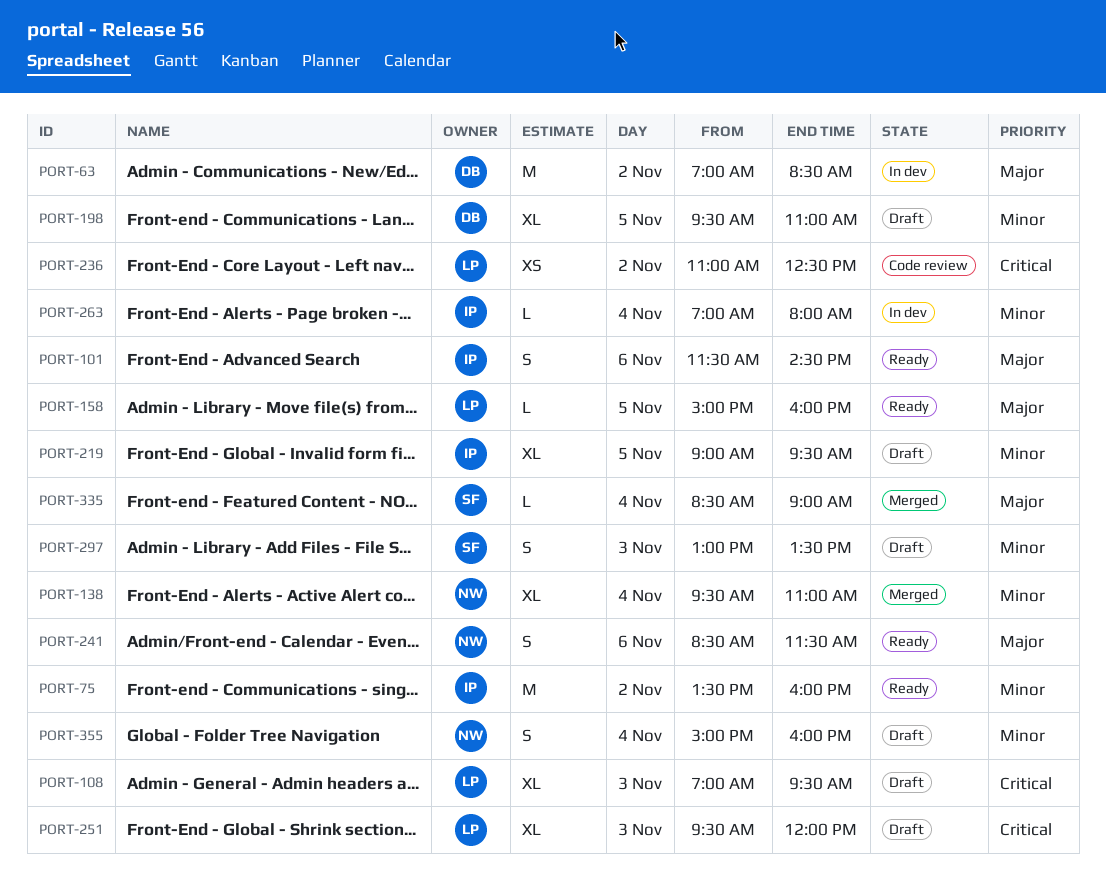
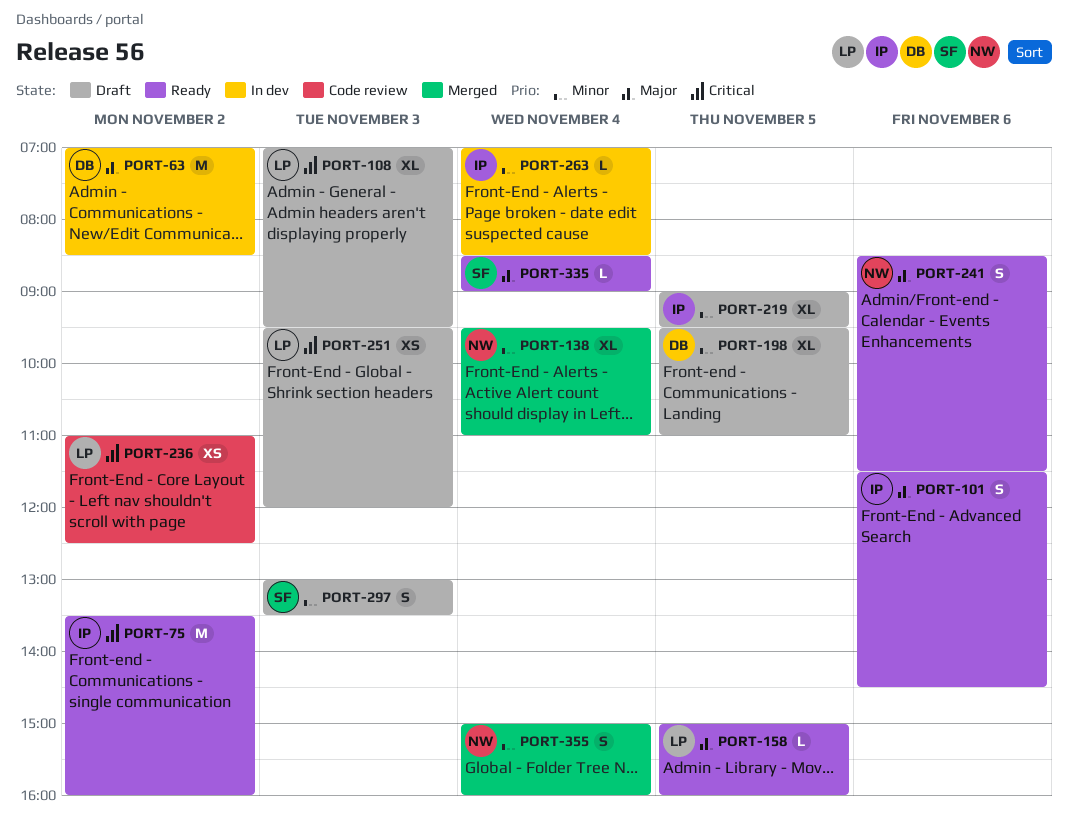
PORT-75, priority: Minor -> Critical
PORT-251, estimate: XL -> XS
PORT-263, ends: 08:00 -> 08:30
PORT-335, status: Merged -> Ready
PORT-355, status: Draft -> Merged

